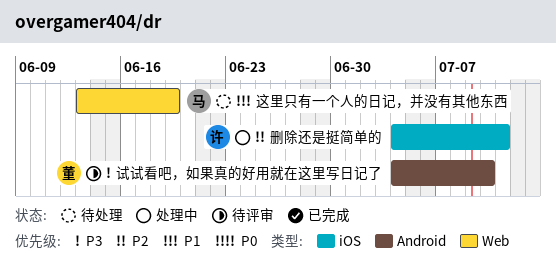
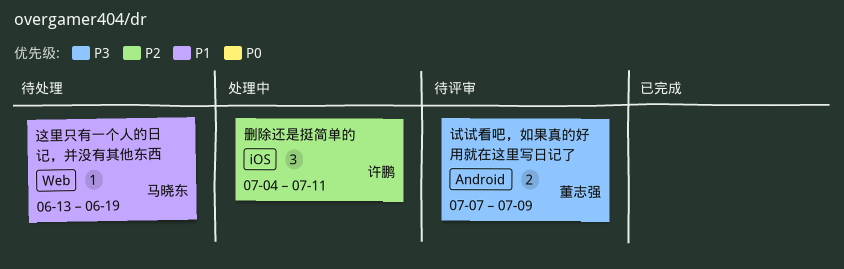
试试看吧，如果真的好用就在这里写日记了, start: Jul 4 -> Jul 7
试试看吧，如果真的好用就在这里写日记了, due: Jul 10 -> Jul 9

